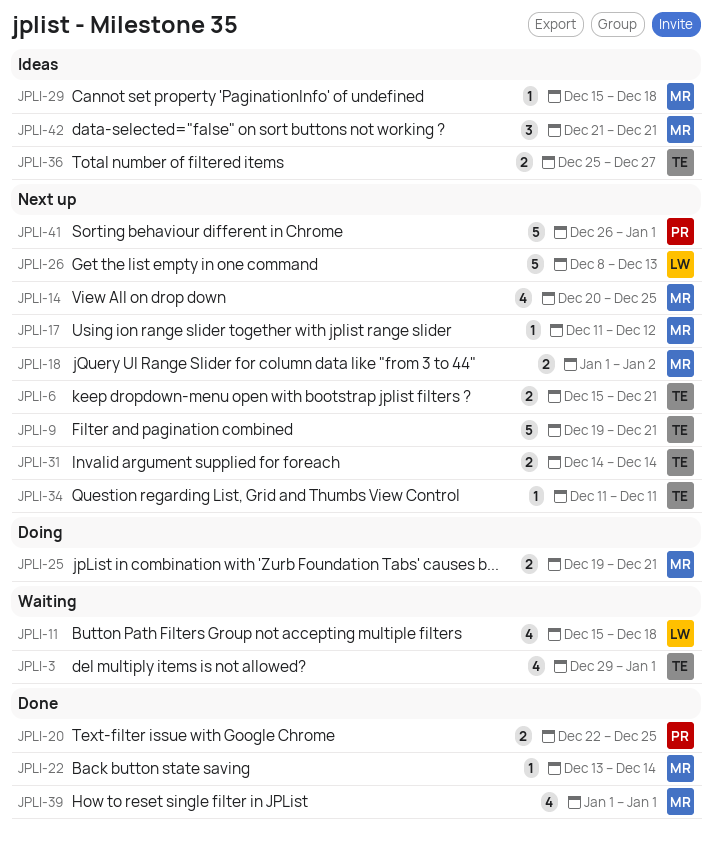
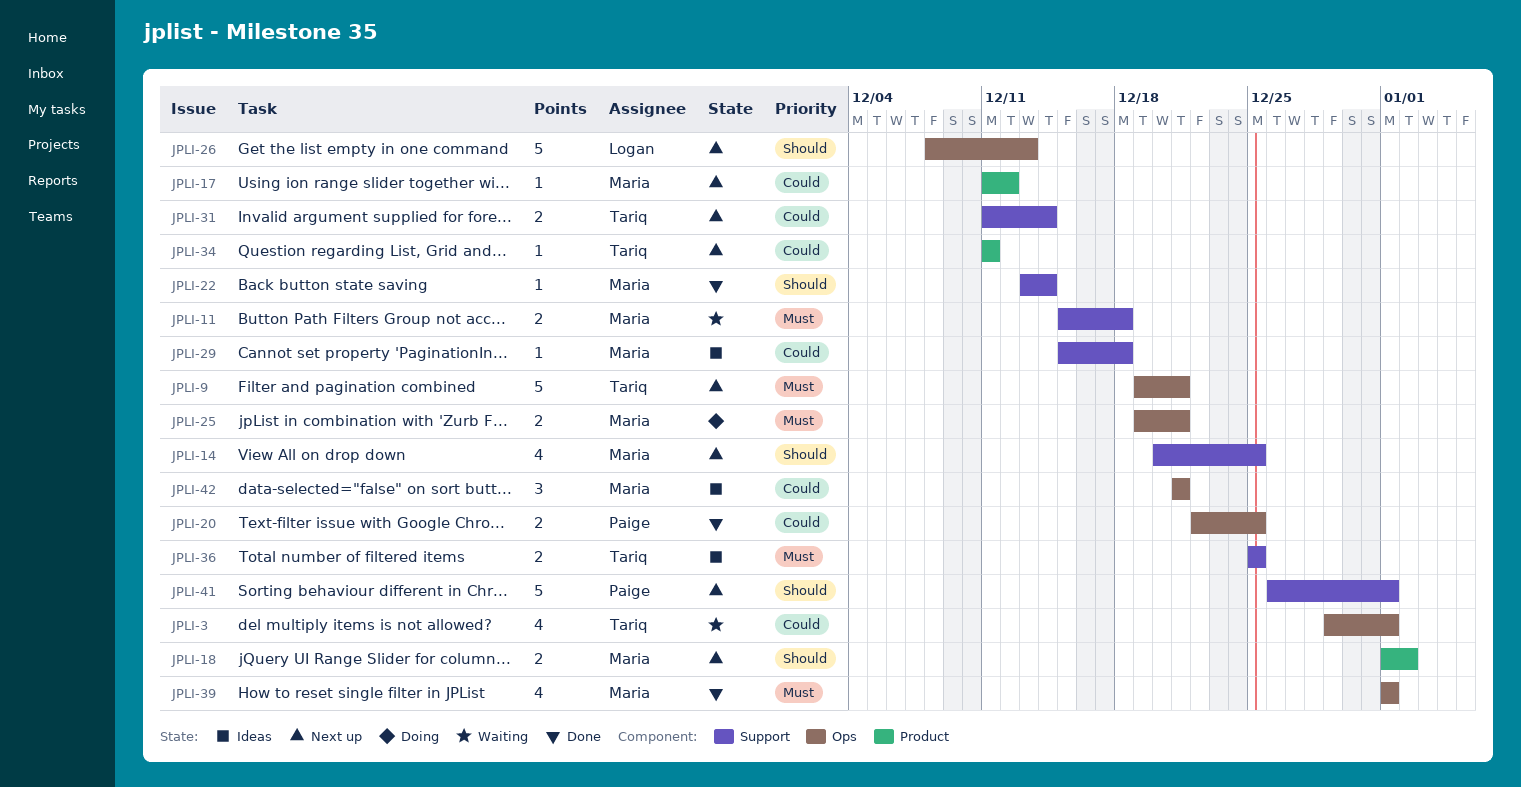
JPLI-6: present -> none
JPLI-11, owner: Logan -> Maria
JPLI-11, estimate: 4 -> 2
JPLI-31, start: Dec 14 -> Dec 11
JPLI-36, due: Dec 27 -> Dec 25

